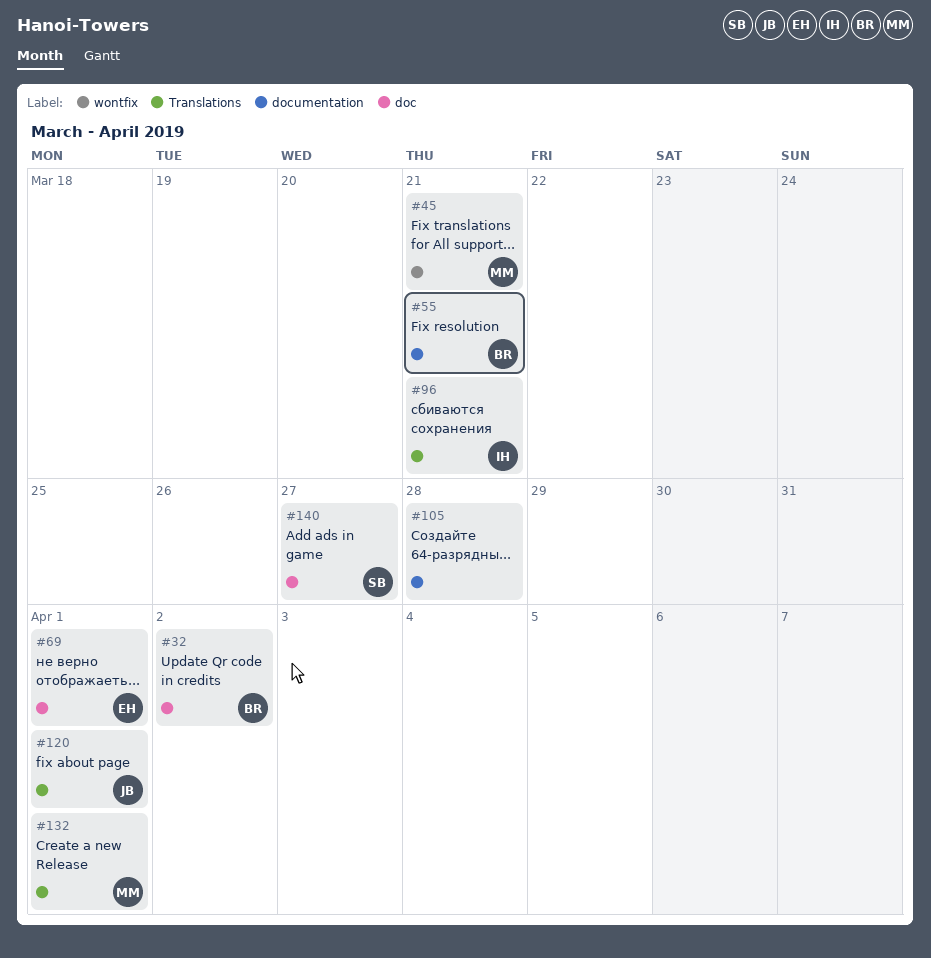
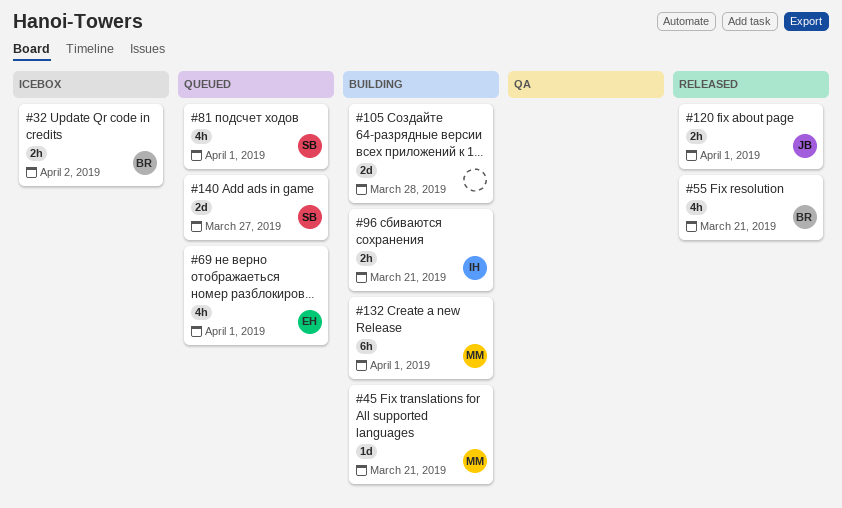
#81: none -> present

